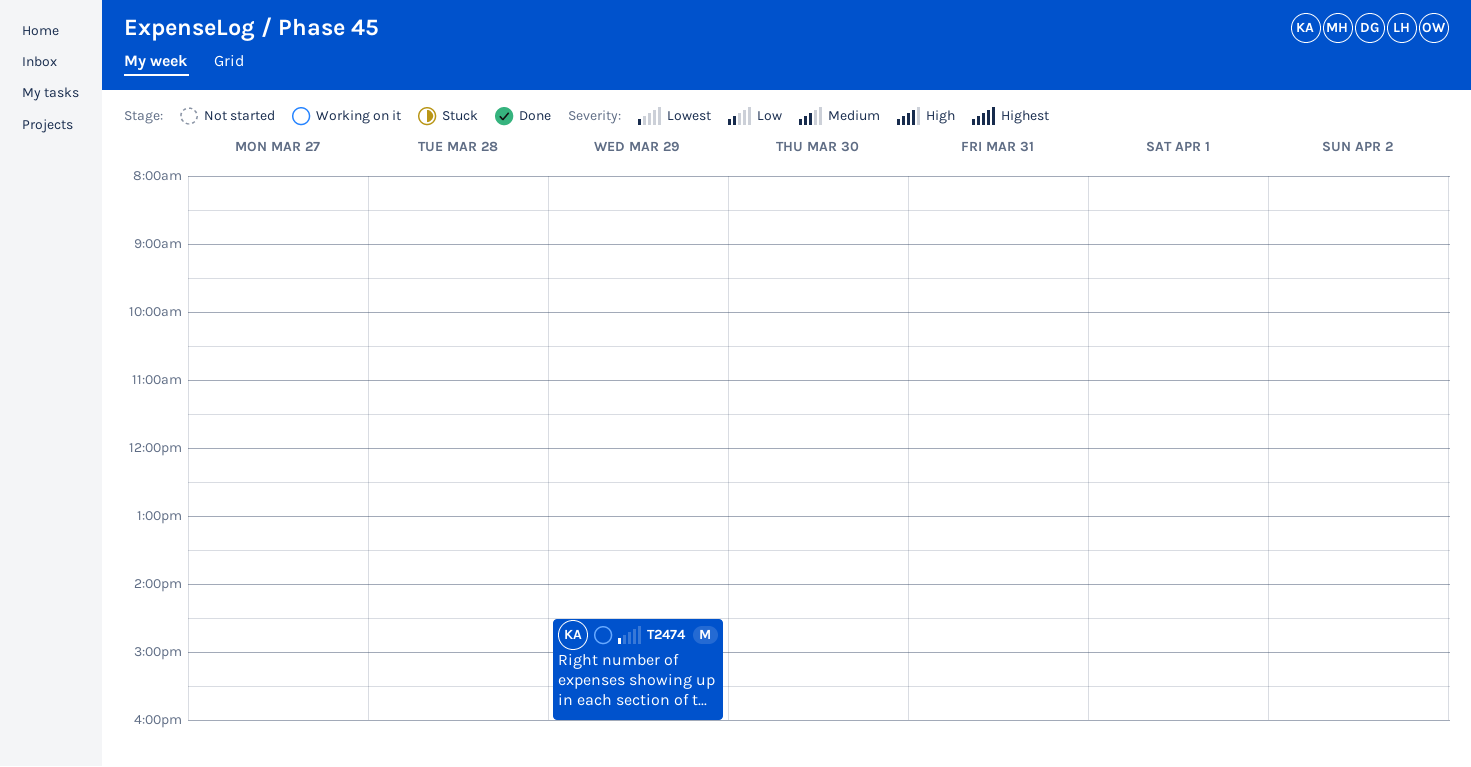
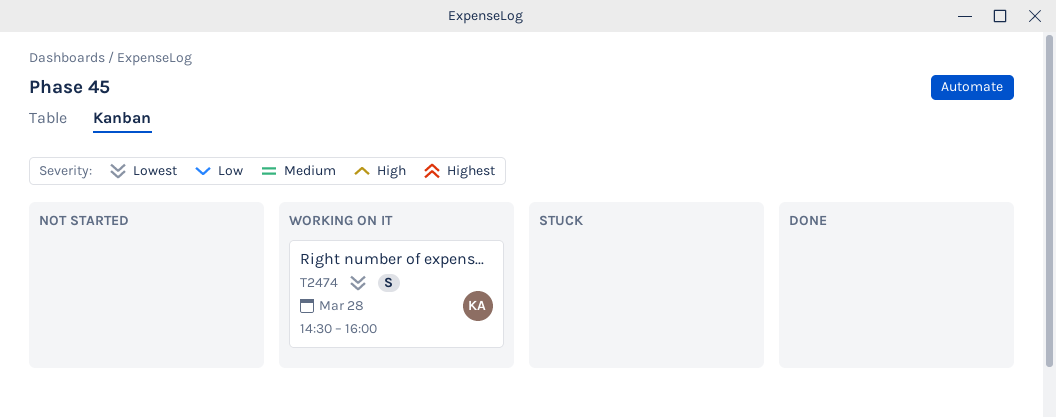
T2474, estimate: M -> S
T2474, day: Mar 29 -> Mar 28

